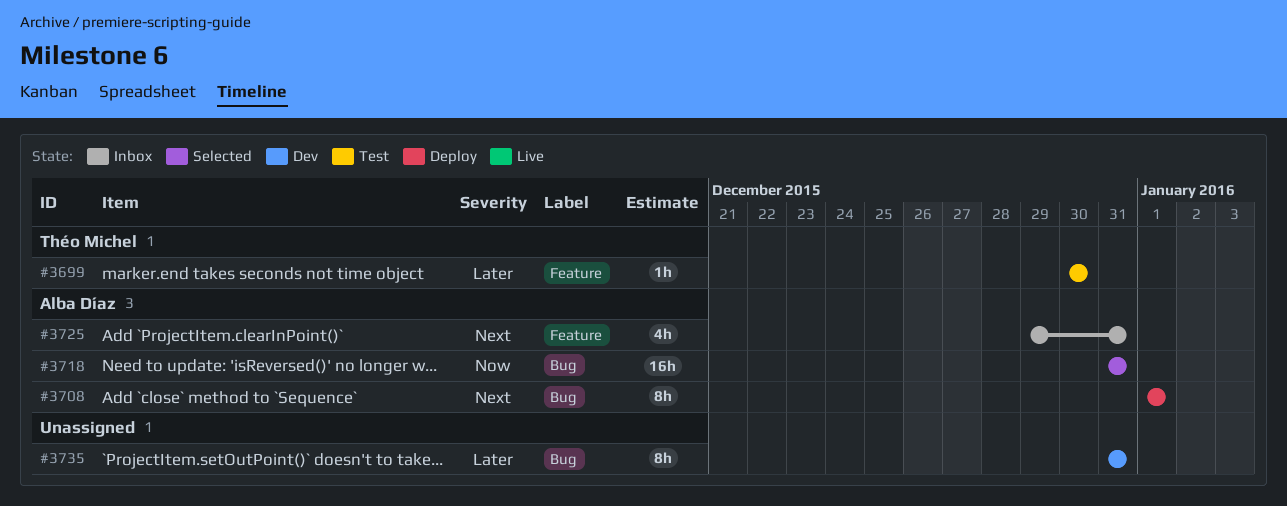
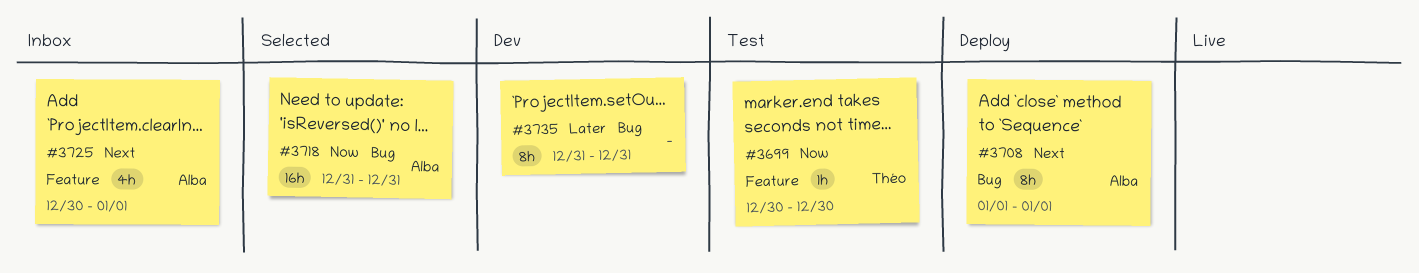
#3699, priority: Later -> Now
#3725, start: Dec 29 -> Dec 30
#3725, due: Dec 31 -> Jan 1

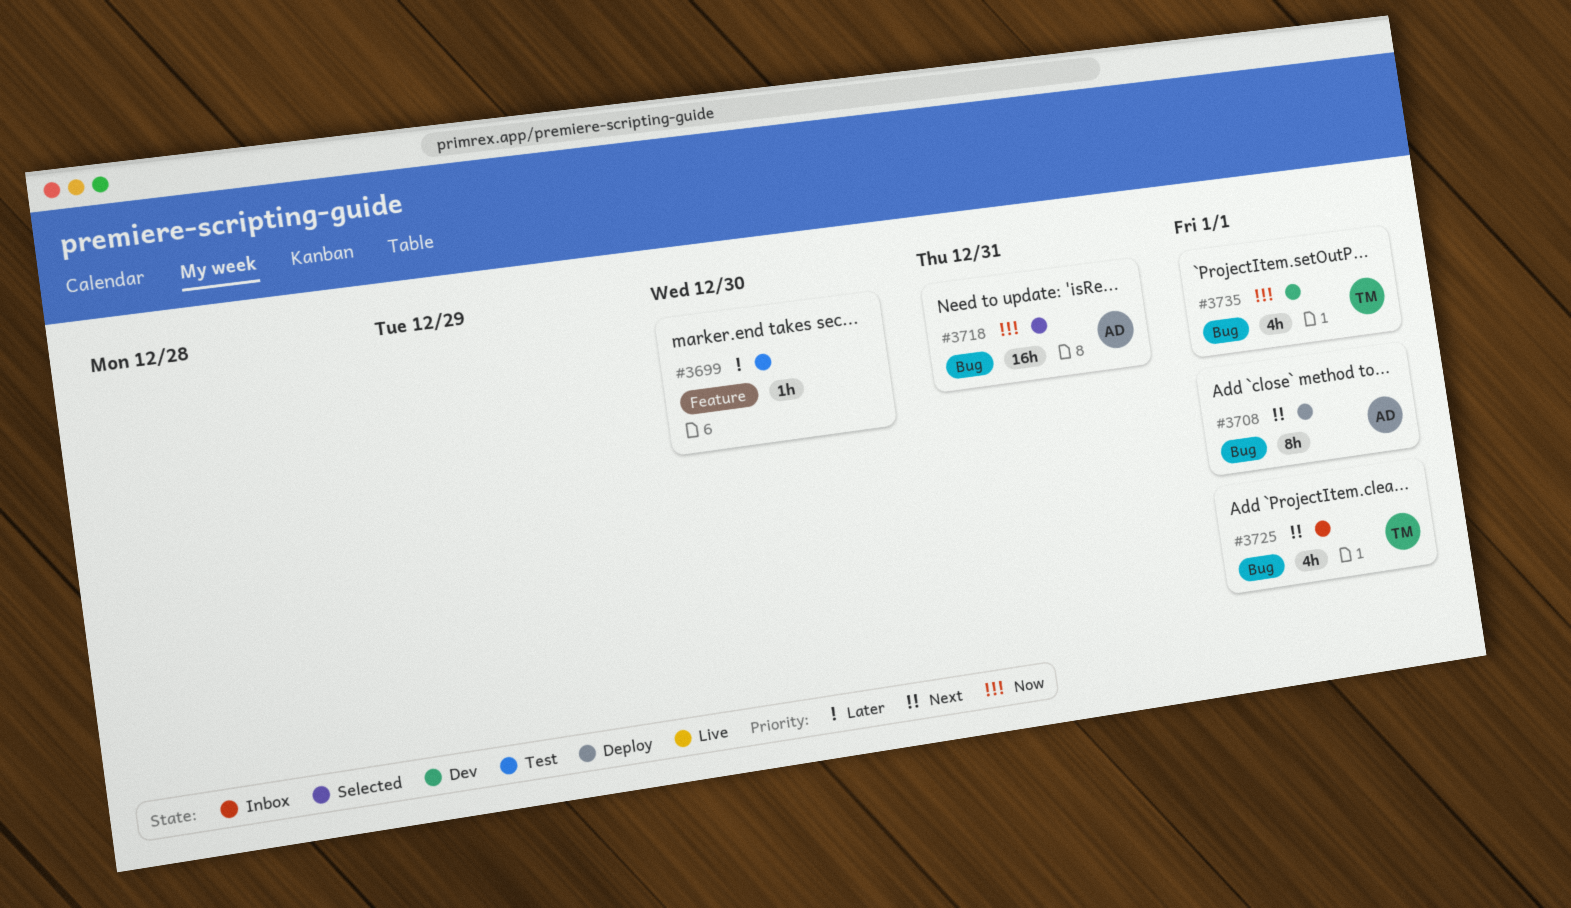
#3699, owner: Théo -> none
#3699, priority: Now -> Later
#3725, owner: Alba -> Théo
#3725, label: Feature -> Bug
#3735, owner: none -> Théo
#3735, priority: Later -> Now
#3735, estimate: 8h -> 4h
#3735, due: Dec 31 -> Jan 1

